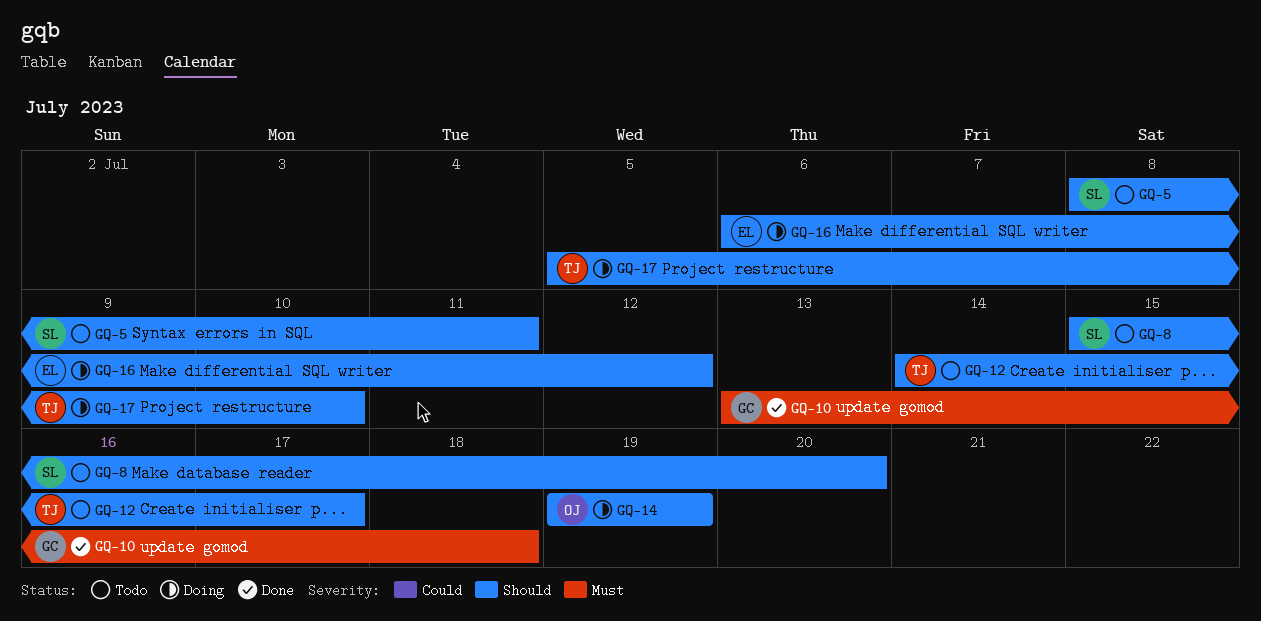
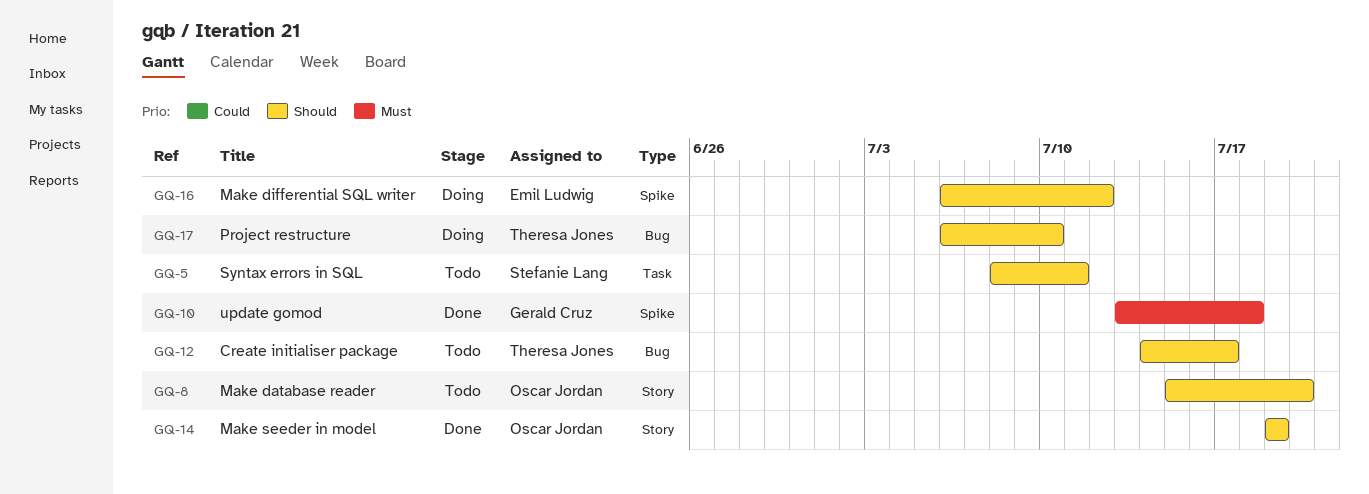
GQ-8, owner: Stefanie Lang -> Oscar Jordan
GQ-14, status: Doing -> Done
GQ-17, start: Jul 5 -> Jul 6

